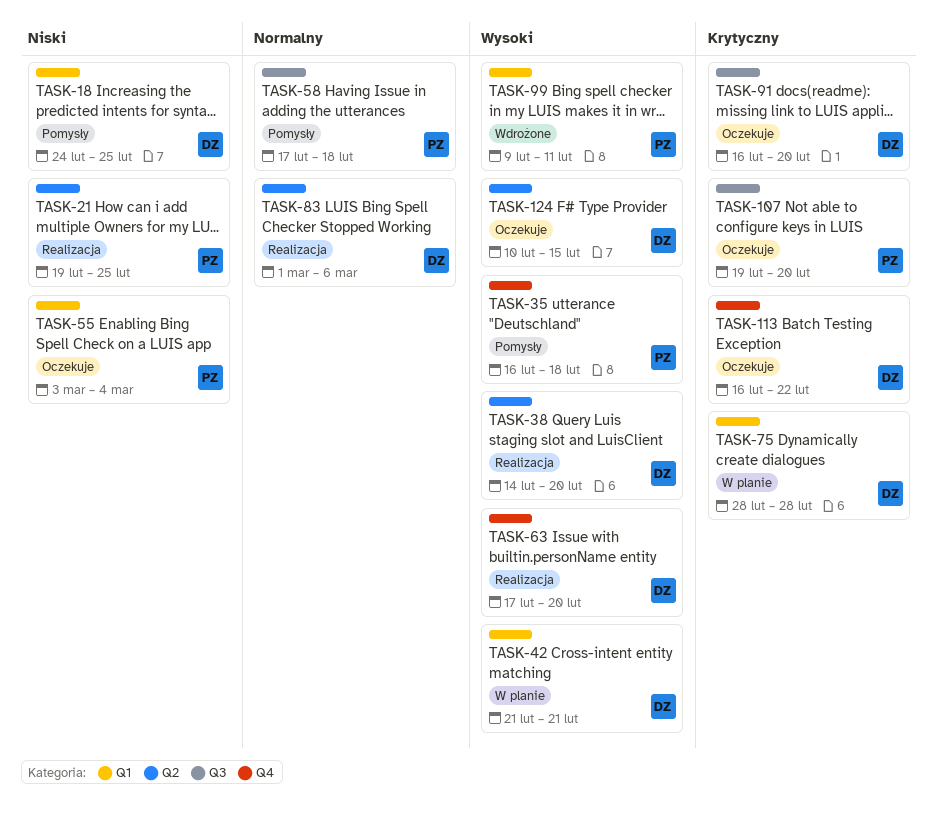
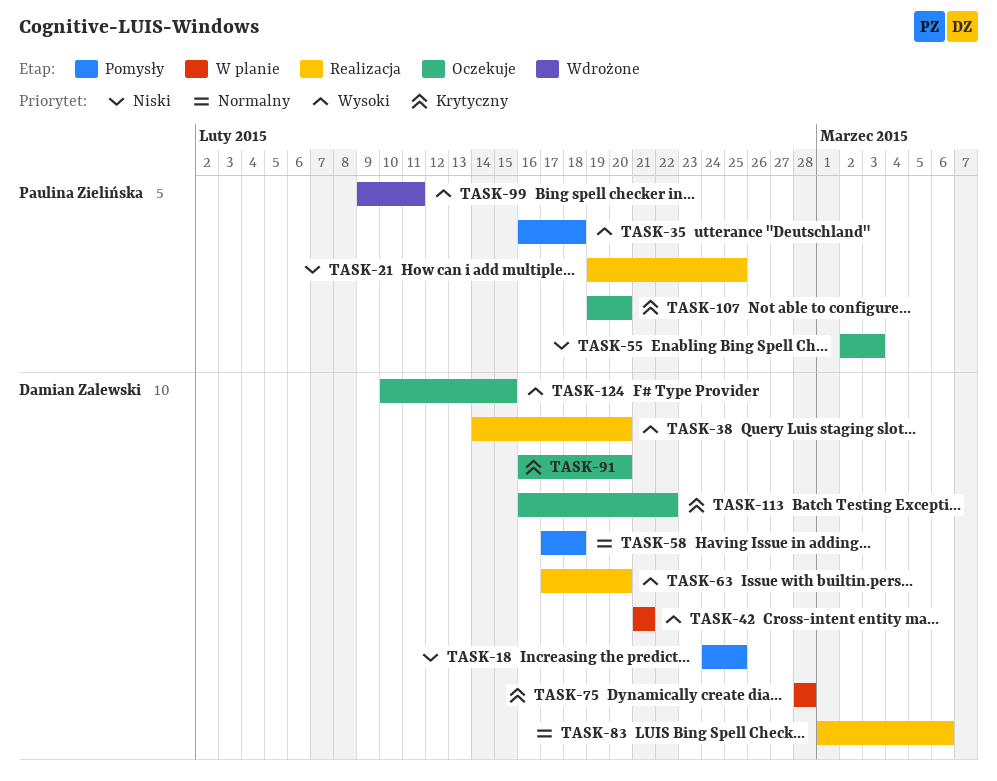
TASK-55, start: Mar 3 -> Mar 2
TASK-55, due: Mar 4 -> Mar 3
TASK-58, owner: Paulina Zielińska -> Damian Zalewski

